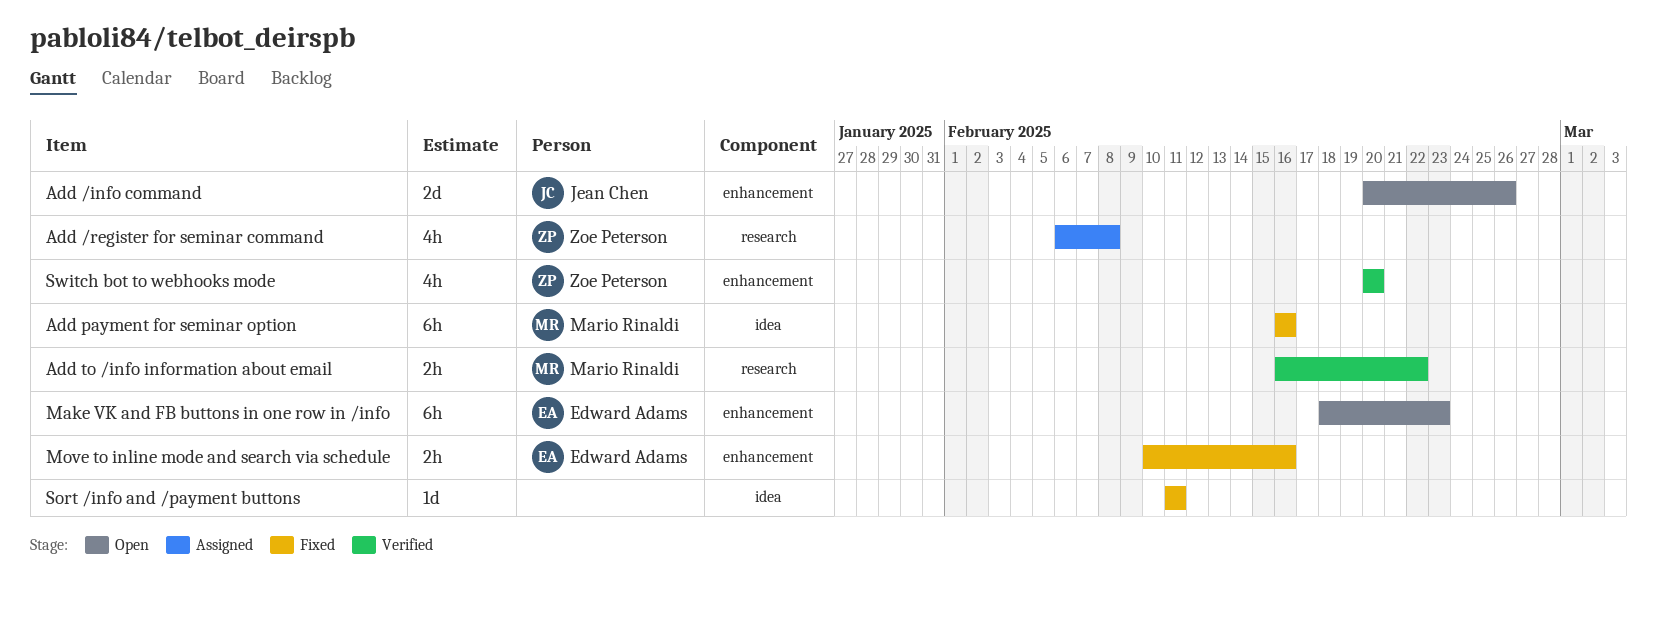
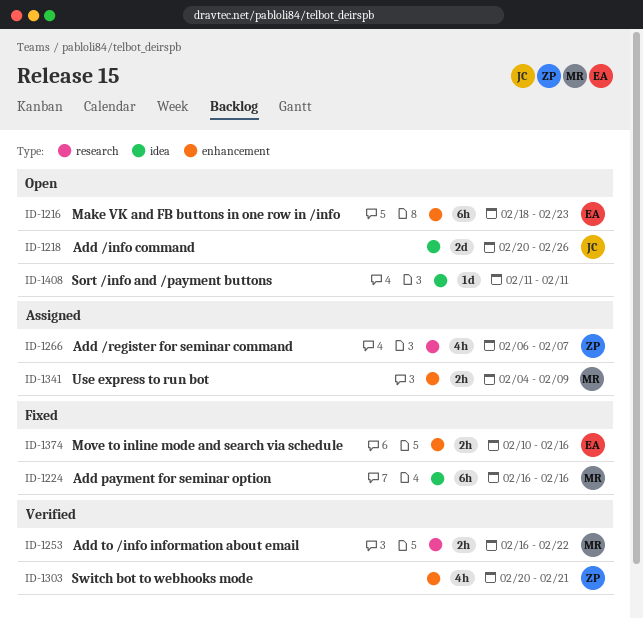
Add /info command, label: enhancement -> idea
Add /register for seminar command, due: Feb 8 -> Feb 7
Sort /info and /payment buttons, status: Fixed -> Open
Switch bot to webhooks mode, due: Feb 20 -> Feb 21
Use express to run bot: none -> present

